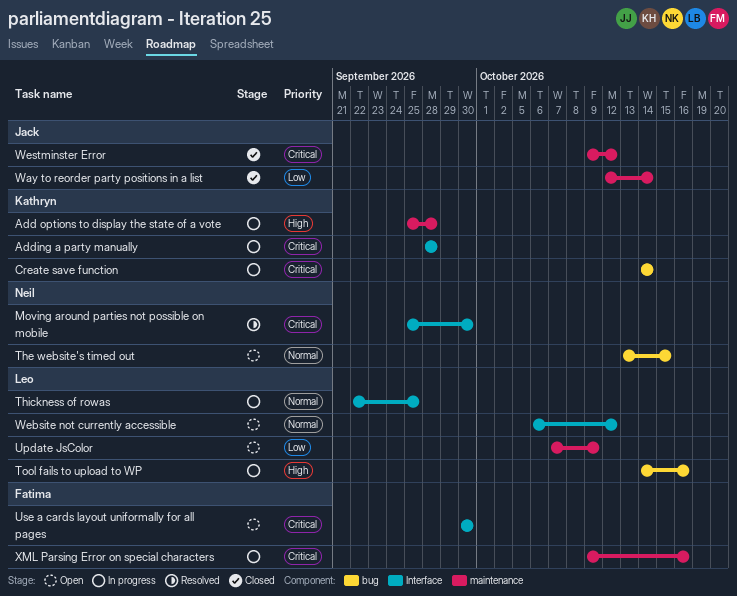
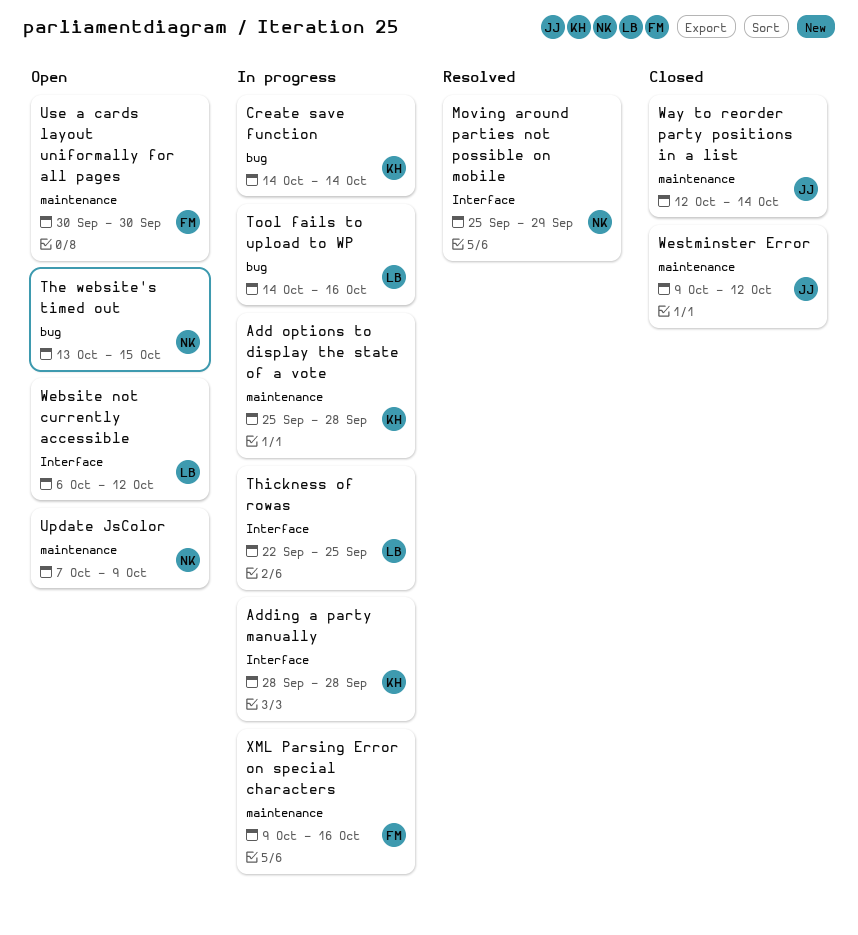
Moving around parties not possible on mobile, due: Sep 30 -> Sep 29
Update JsColor, owner: Leo -> Neil
Use a cards layout uniformally for all pages, label: Interface -> maintenance

